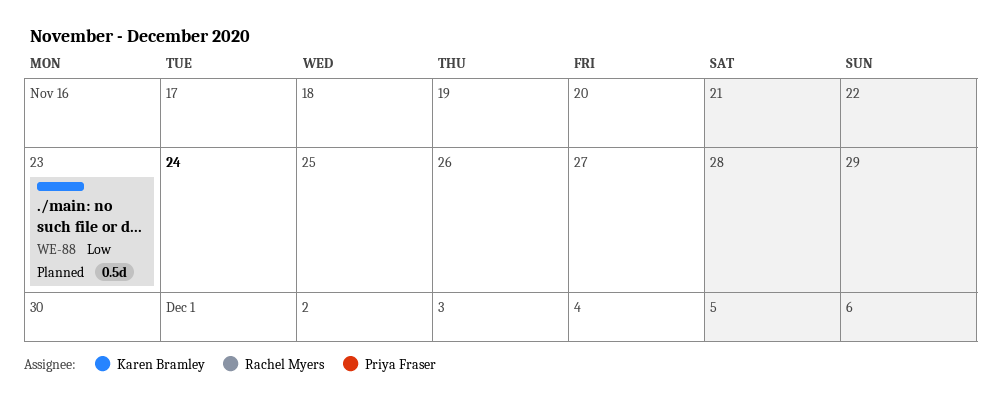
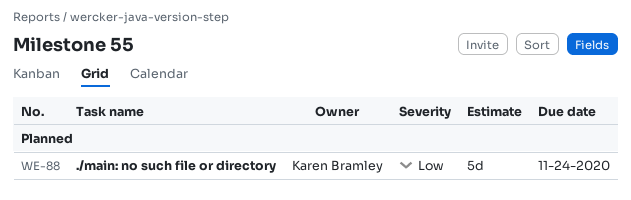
WE-88, estimate: 0.5d -> 5d
WE-88, due: Nov 23 -> Nov 24

